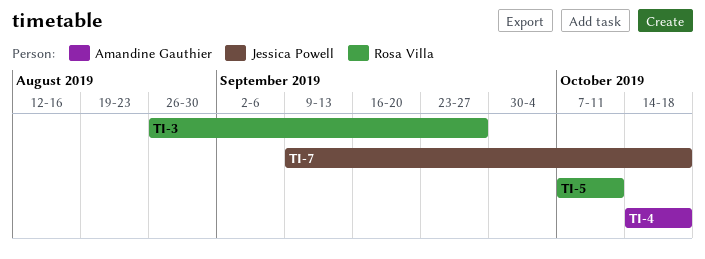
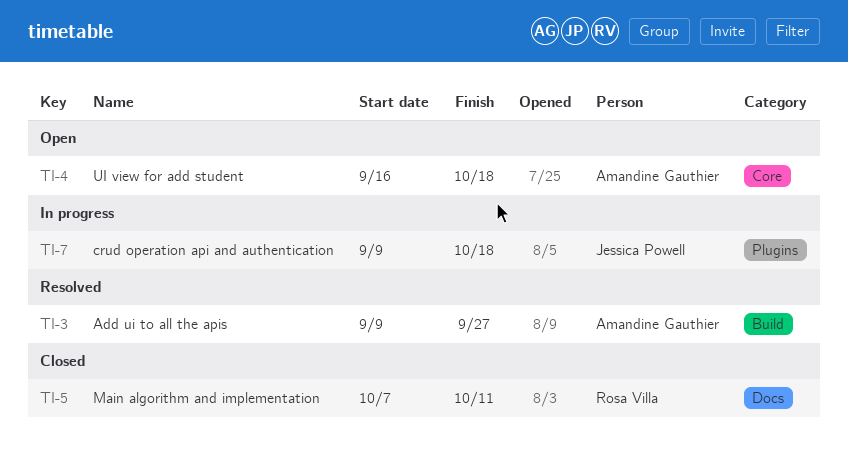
TI-3, owner: Rosa Villa -> Amandine Gauthier
TI-3, start: Aug 26 -> Sep 9
TI-4, start: Oct 14 -> Sep 16

